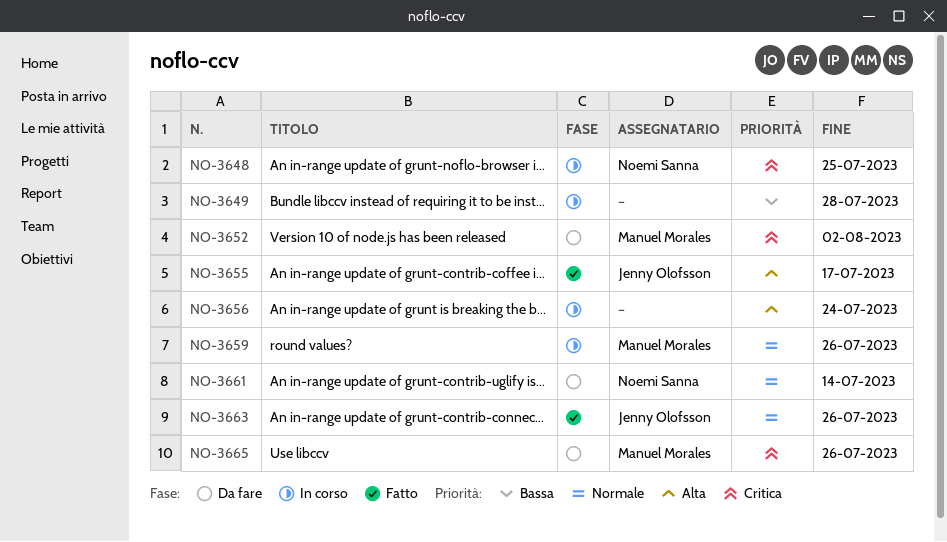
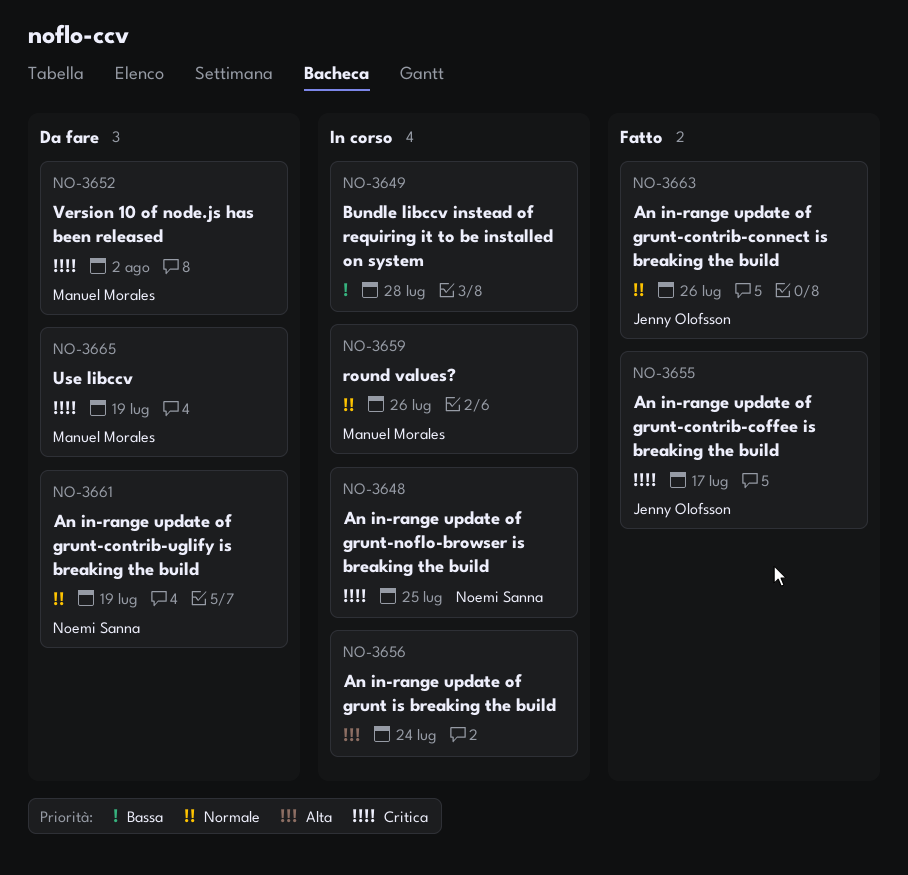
NO-3655, priority: Alta -> Critica
NO-3661, due: Jul 14 -> Jul 19
NO-3665, due: Jul 26 -> Jul 19

